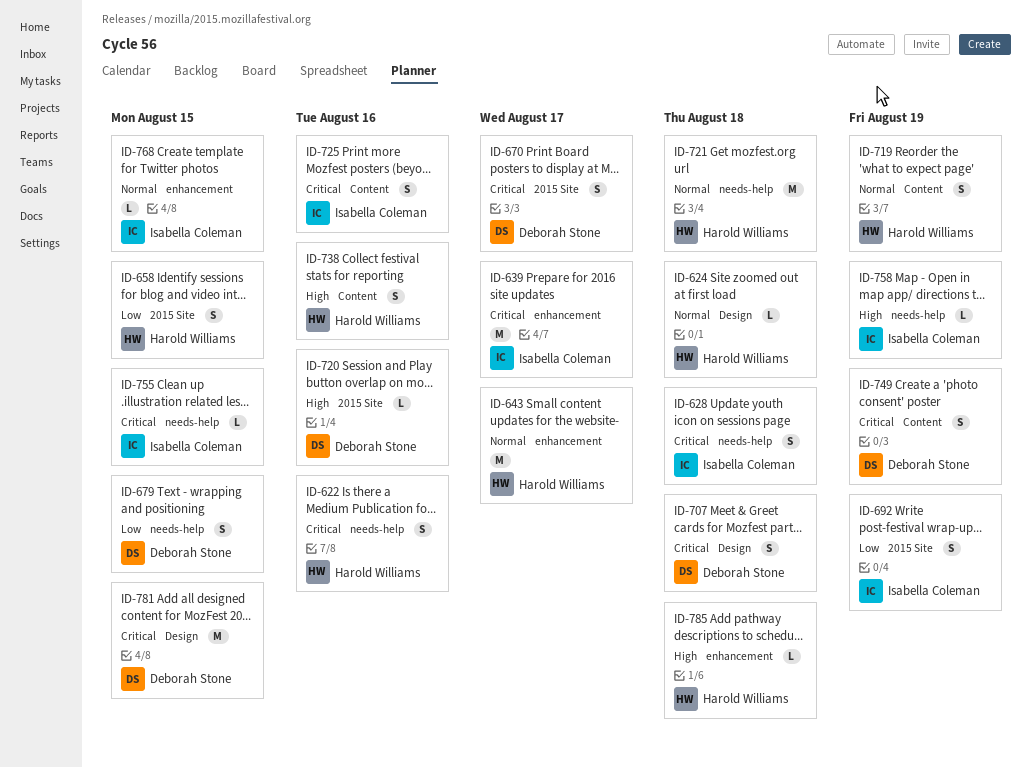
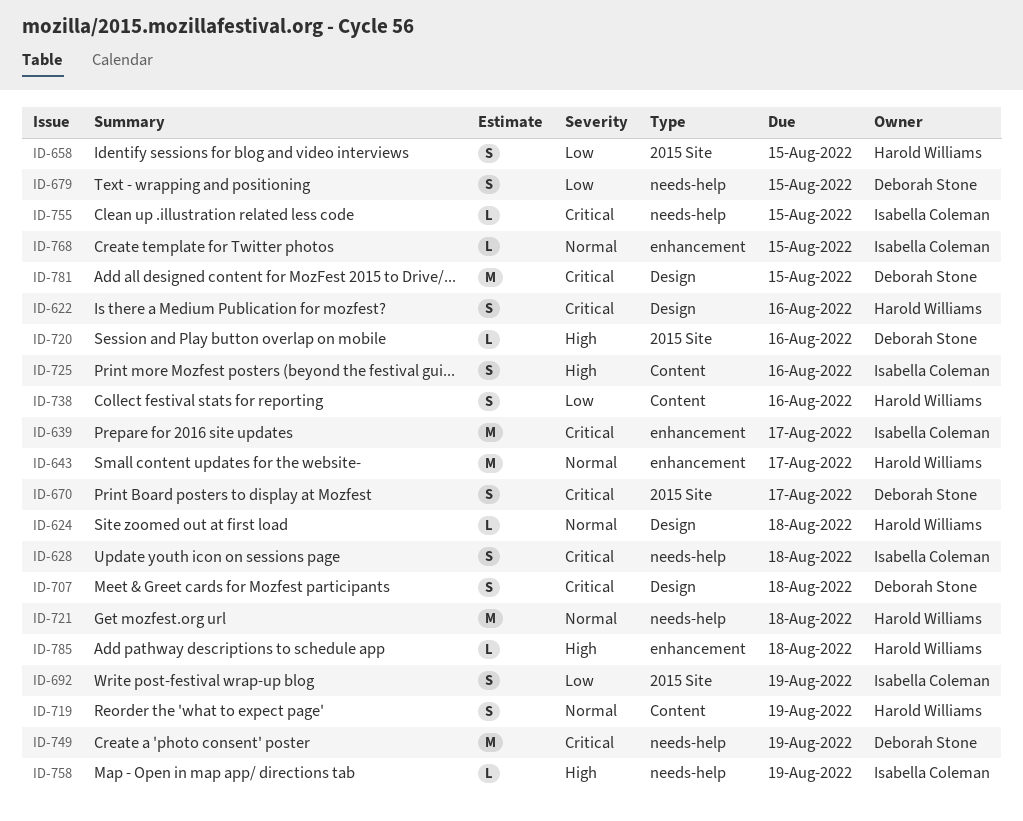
ID-622, label: needs-help -> Design
ID-725, priority: Critical -> High
ID-738, priority: High -> Low
ID-749, label: Content -> needs-help
ID-749, estimate: S -> M

